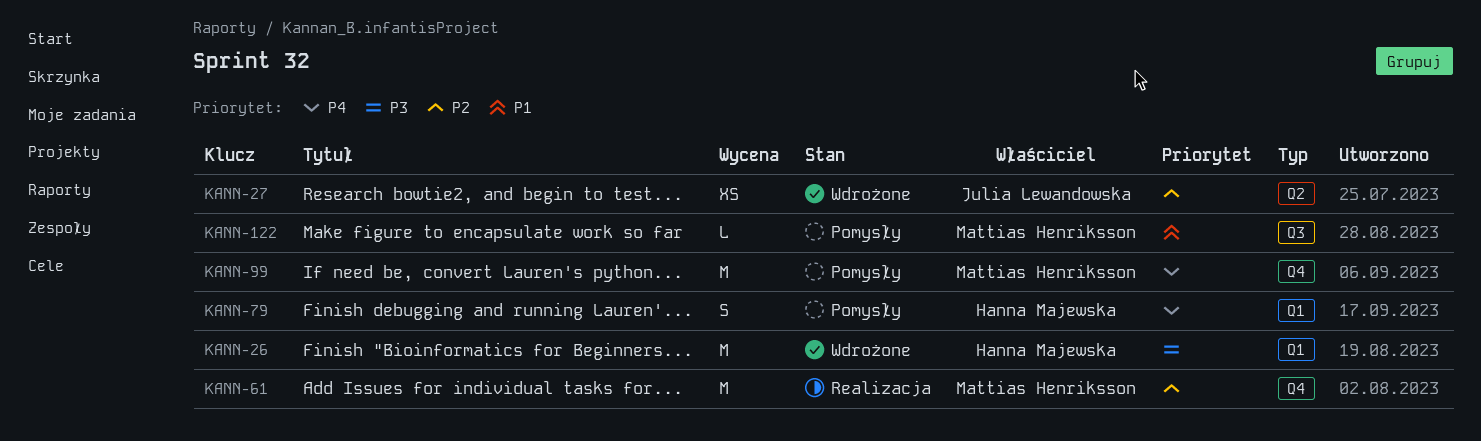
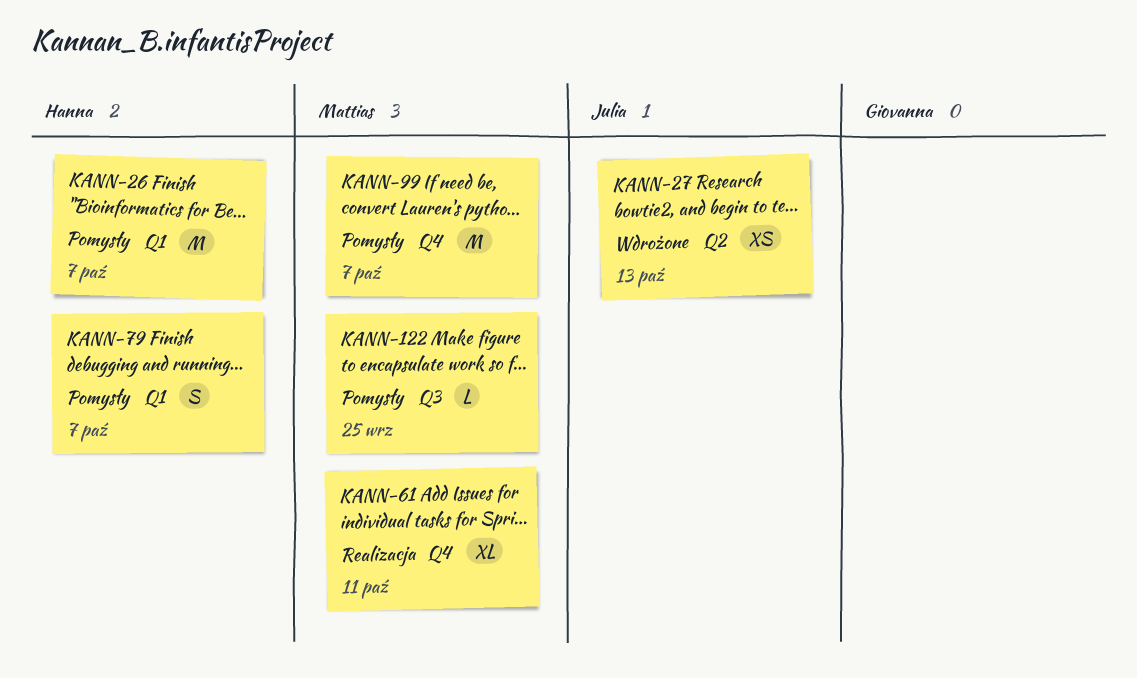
KANN-26, status: Wdrożone -> Pomysły
KANN-61, estimate: M -> XL

